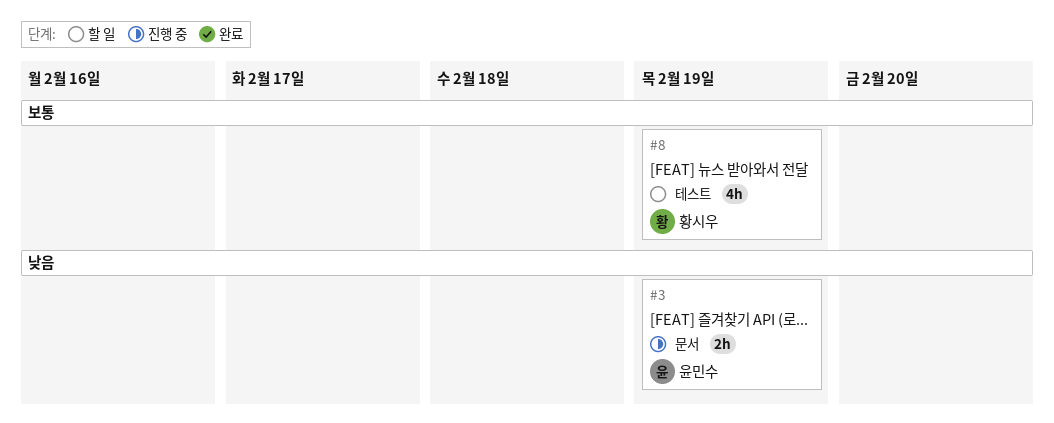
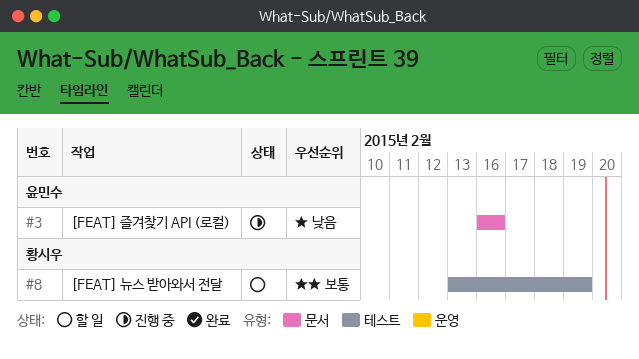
#3, due: Feb 19 -> Feb 16

